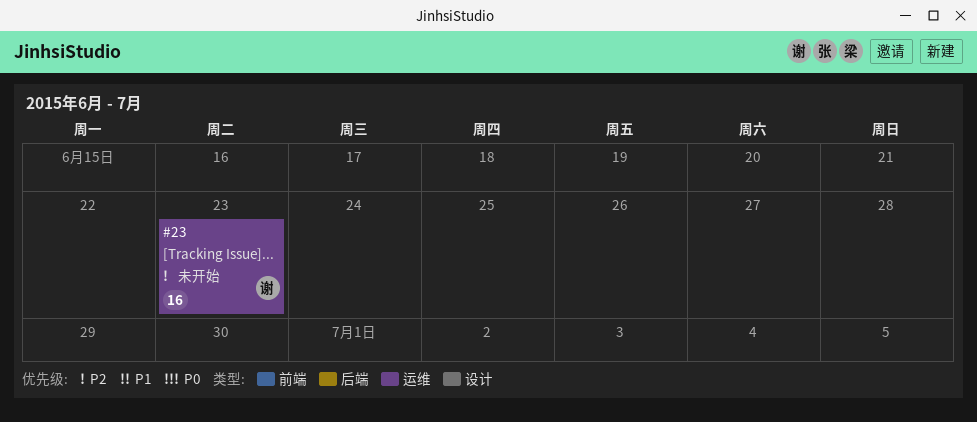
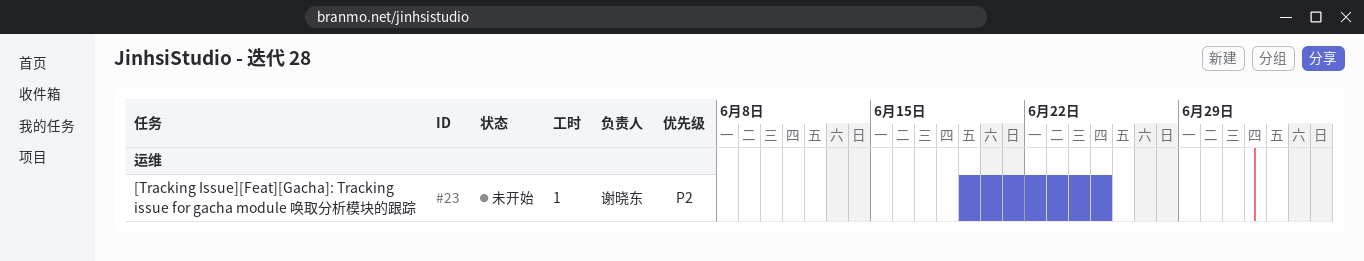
#23, estimate: 16 -> 1
#23, due: Jun 23 -> Jun 25

